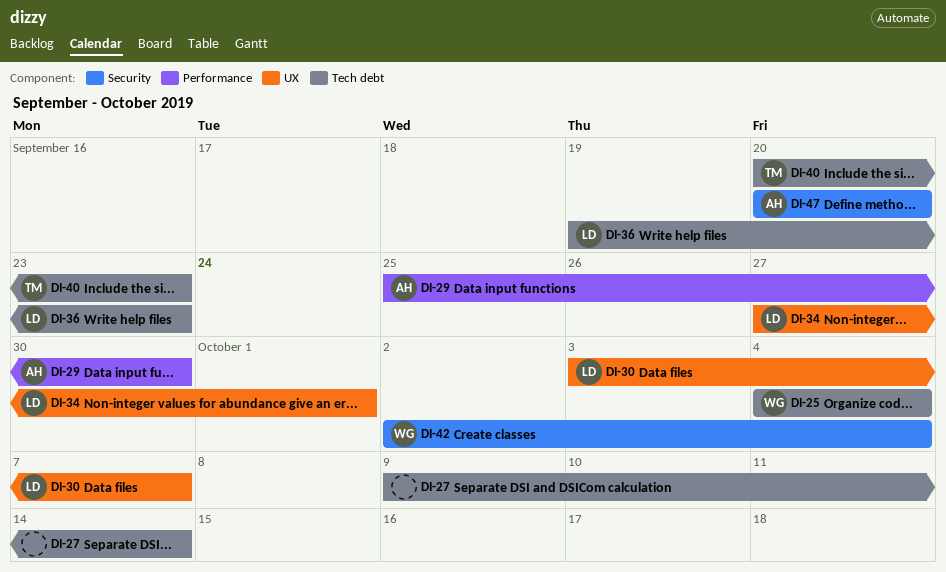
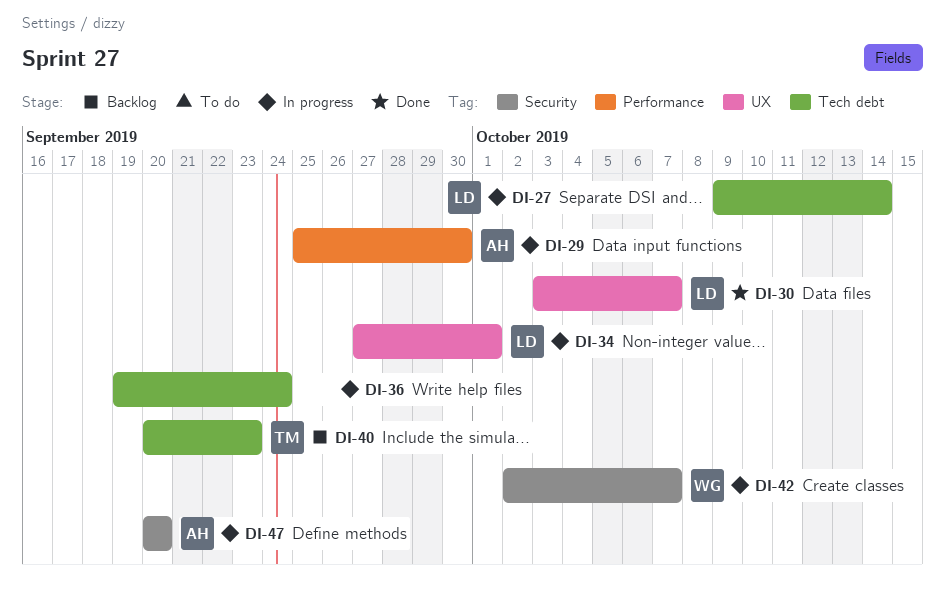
DI-25: present -> none
DI-27, owner: none -> LD
DI-36, owner: LD -> none
DI-36, due: Sep 23 -> Sep 24
DI-42, due: Oct 4 -> Oct 7

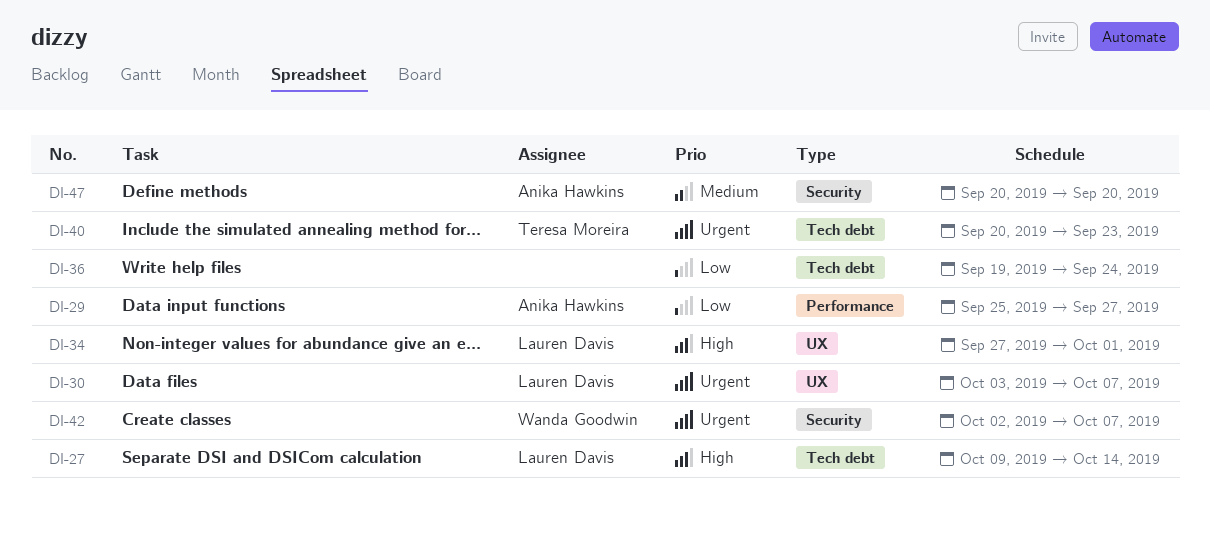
DI-29, due: Sep 30 -> Sep 27

